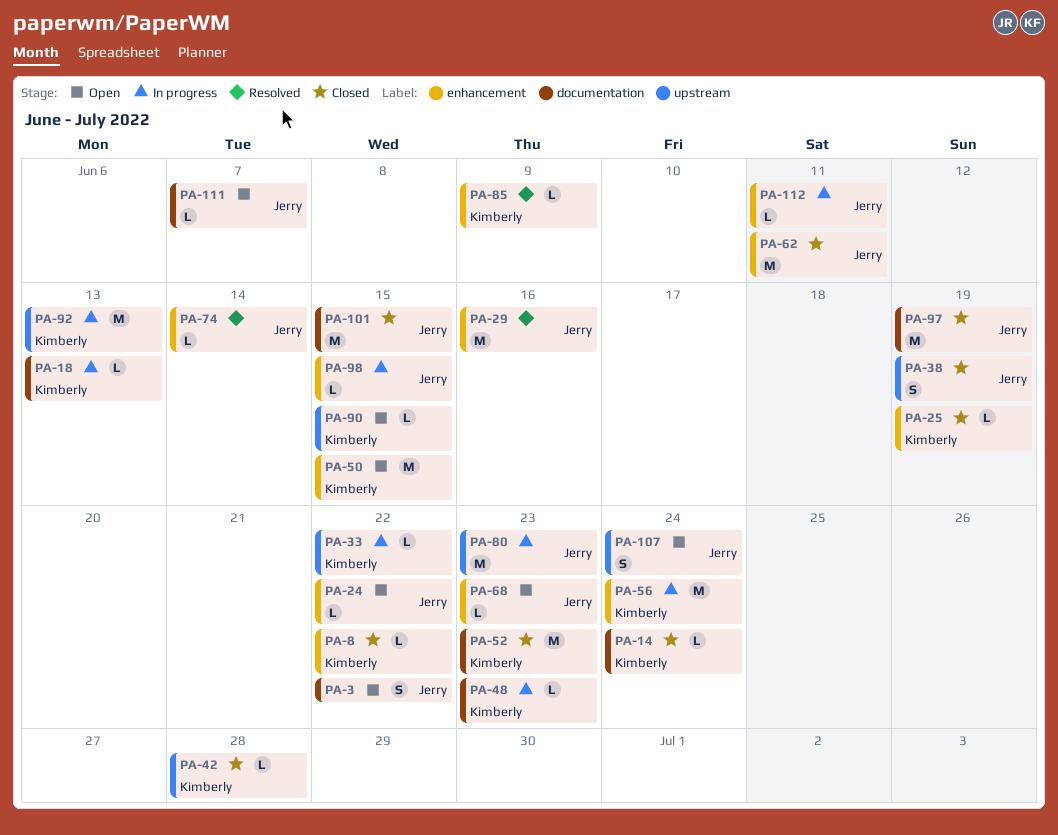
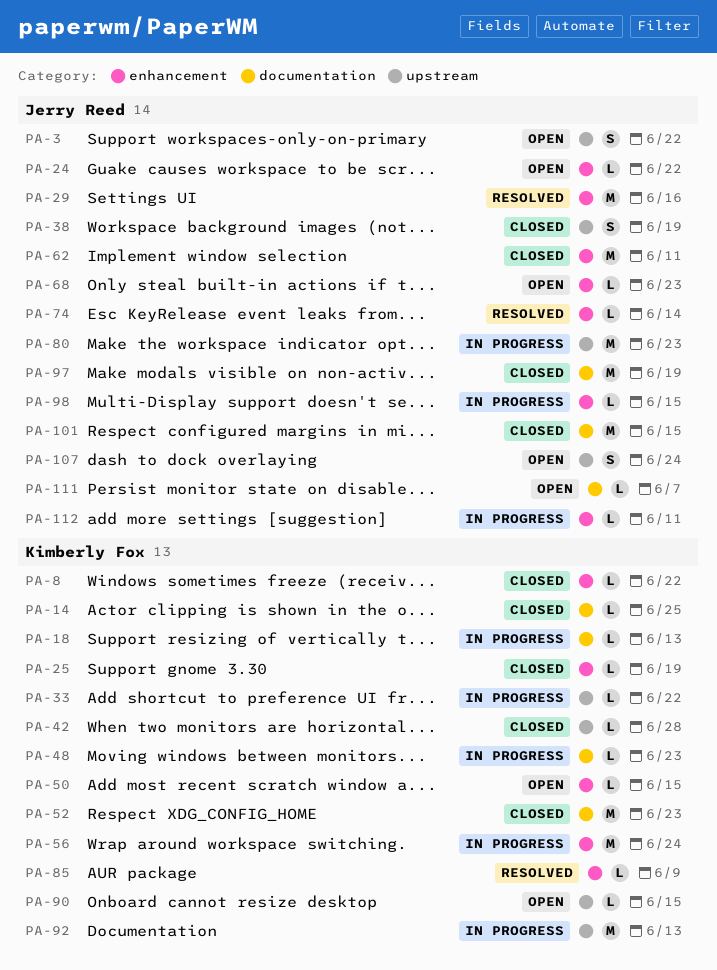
PA-3, label: documentation -> upstream
PA-14, due: Jun 24 -> Jun 25
PA-50, estimate: M -> L

